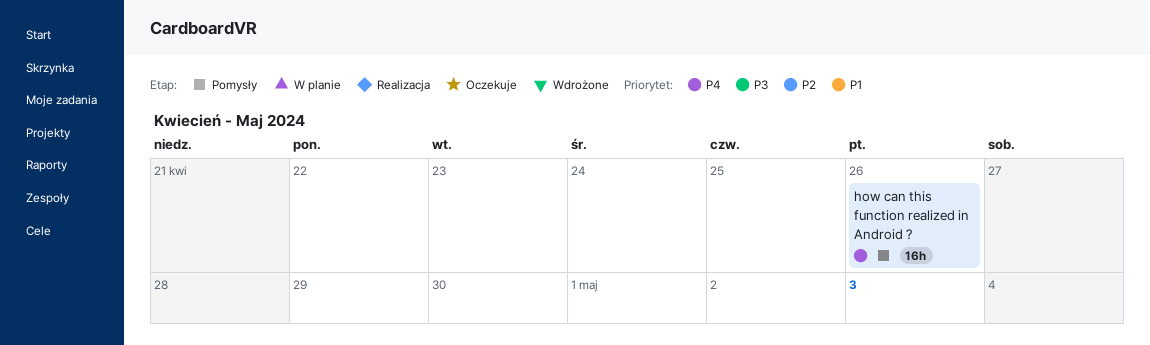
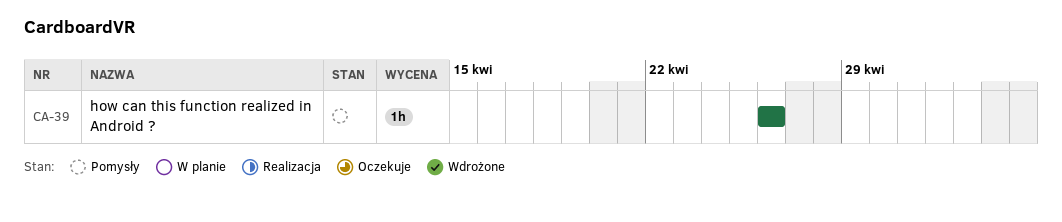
how can this function realized in Android ?, estimate: 16h -> 1h

